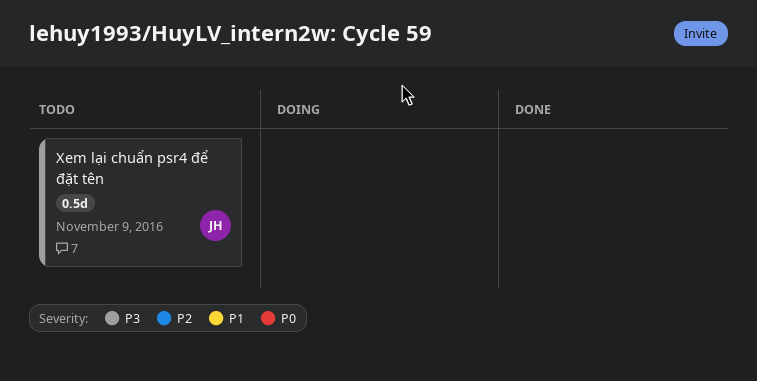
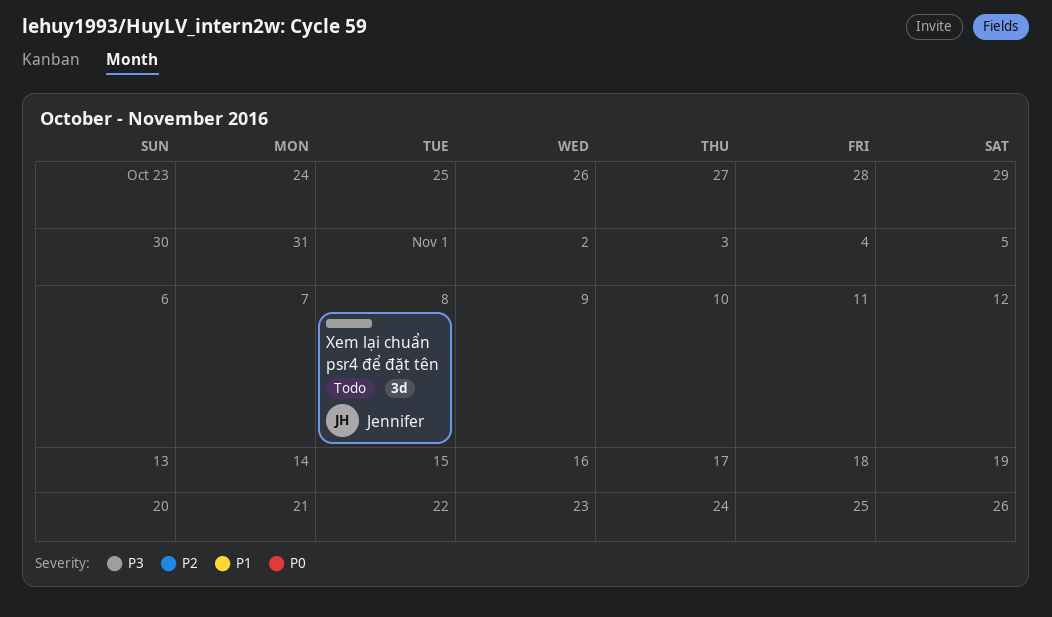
Xem lại chuẩn psr4 để đặt tên, estimate: 0.5d -> 3d
Xem lại chuẩn psr4 để đặt tên, due: Nov 9 -> Nov 8

